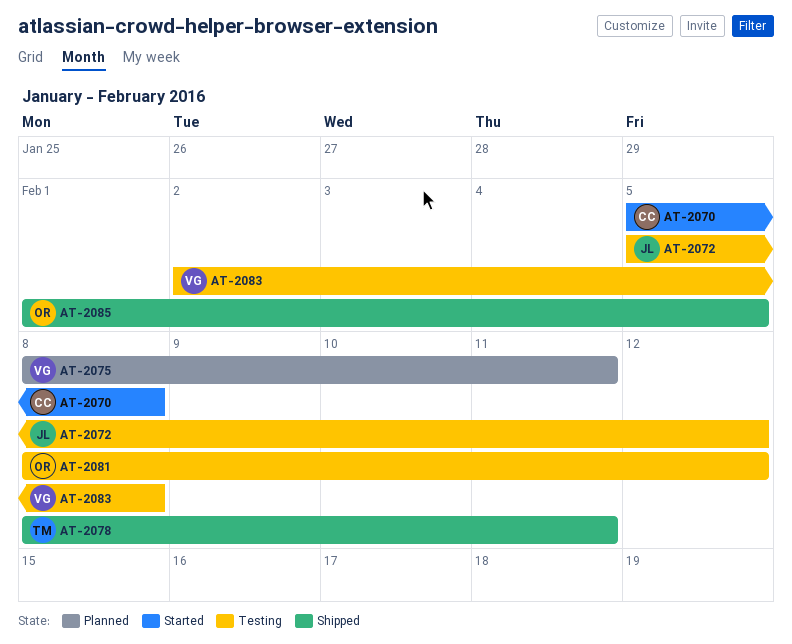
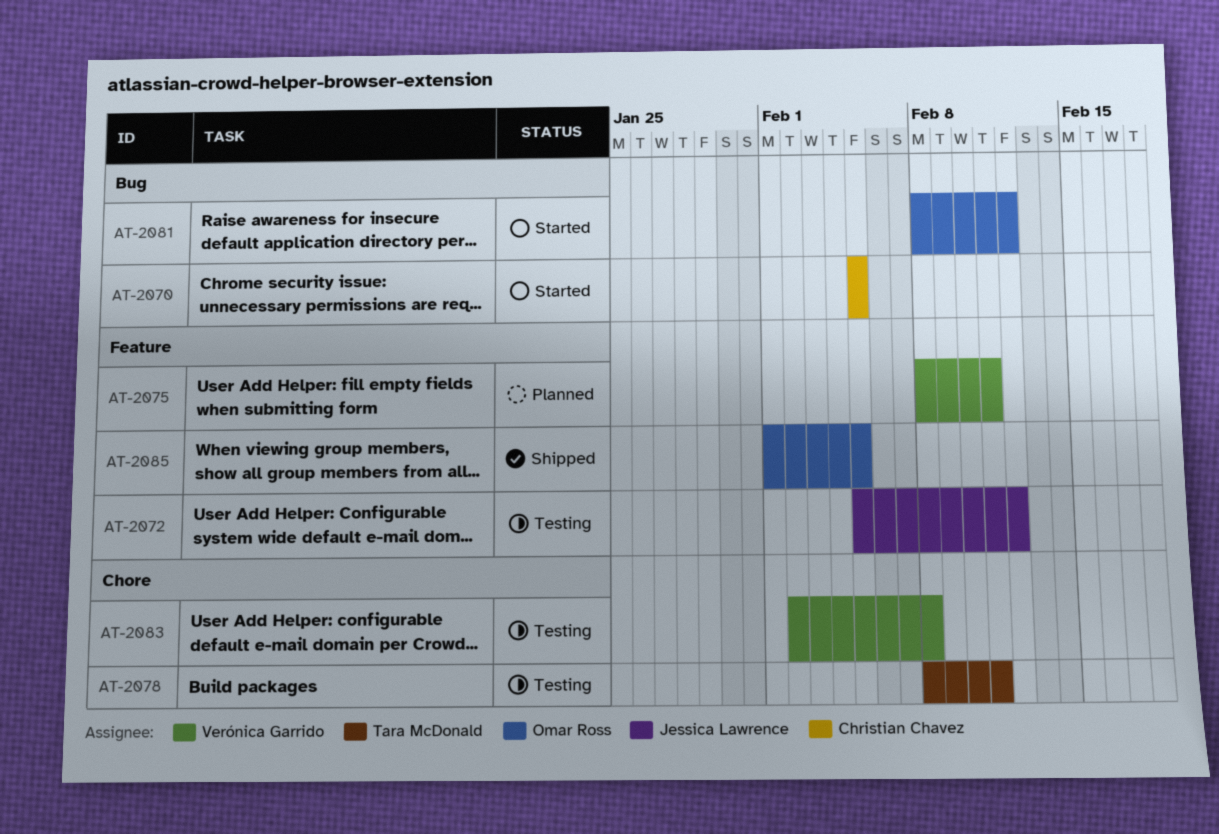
AT-2070, due: Feb 8 -> Feb 5
AT-2078, status: Shipped -> Testing
AT-2081, status: Testing -> Started

